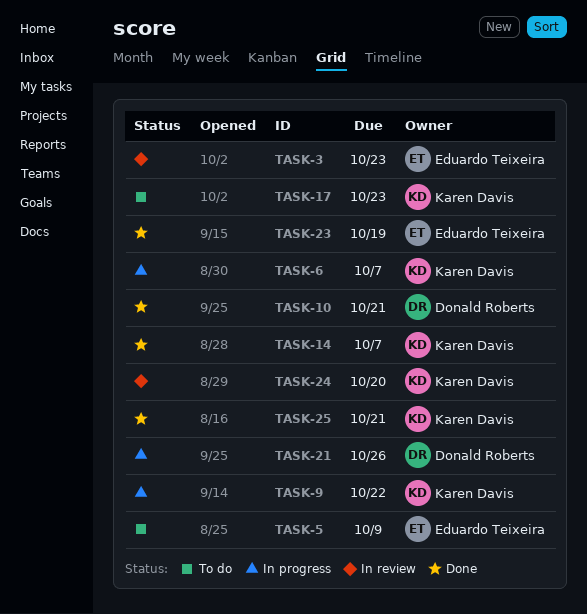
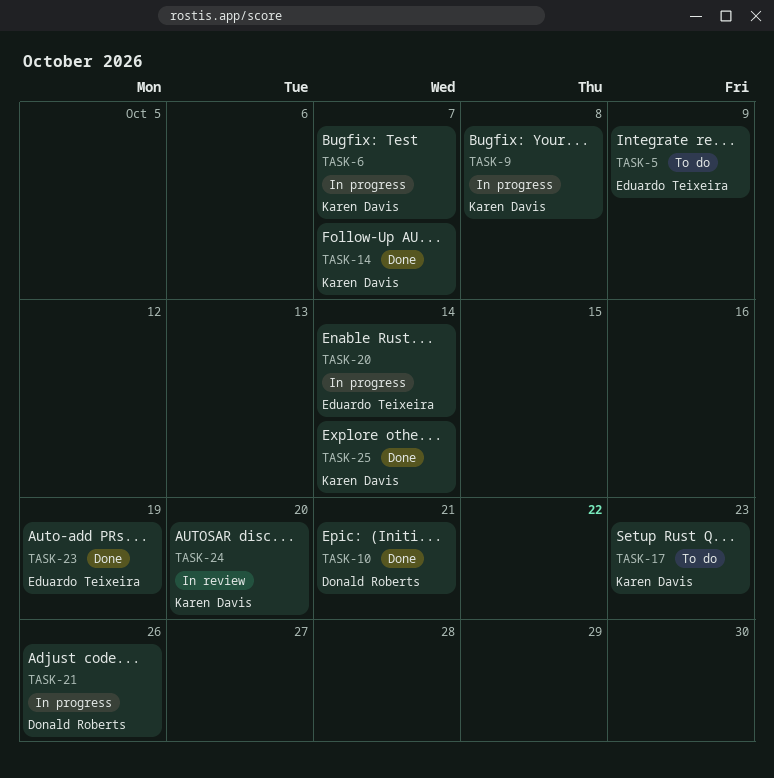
TASK-3: present -> none
TASK-9, due: Oct 22 -> Oct 8
TASK-20: none -> present
TASK-25, due: Oct 21 -> Oct 14

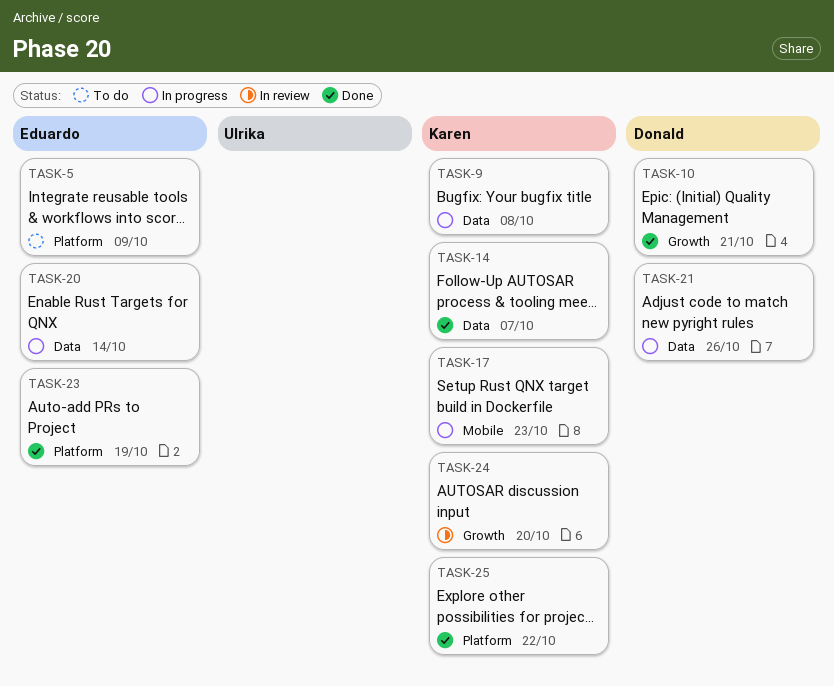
TASK-6: present -> none
TASK-17, status: To do -> In progress
TASK-25, due: Oct 14 -> Oct 22

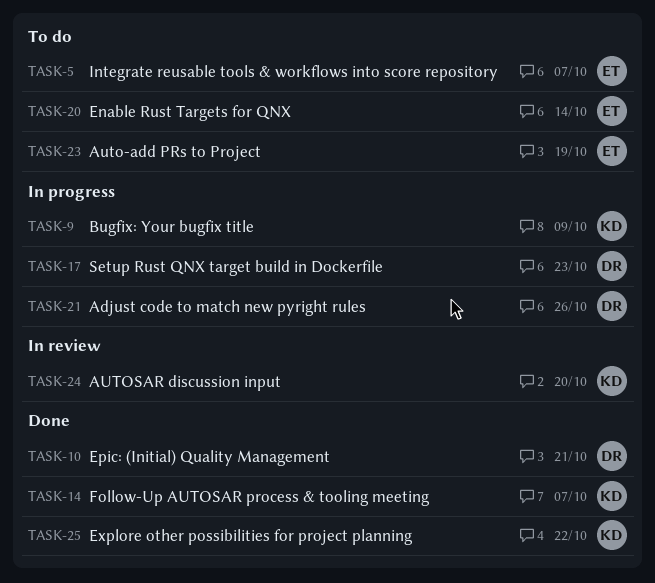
TASK-5, due: Oct 9 -> Oct 7
TASK-9, due: Oct 8 -> Oct 9
TASK-17, owner: Karen -> Donald
TASK-20, status: In progress -> To do
TASK-23, status: Done -> To do

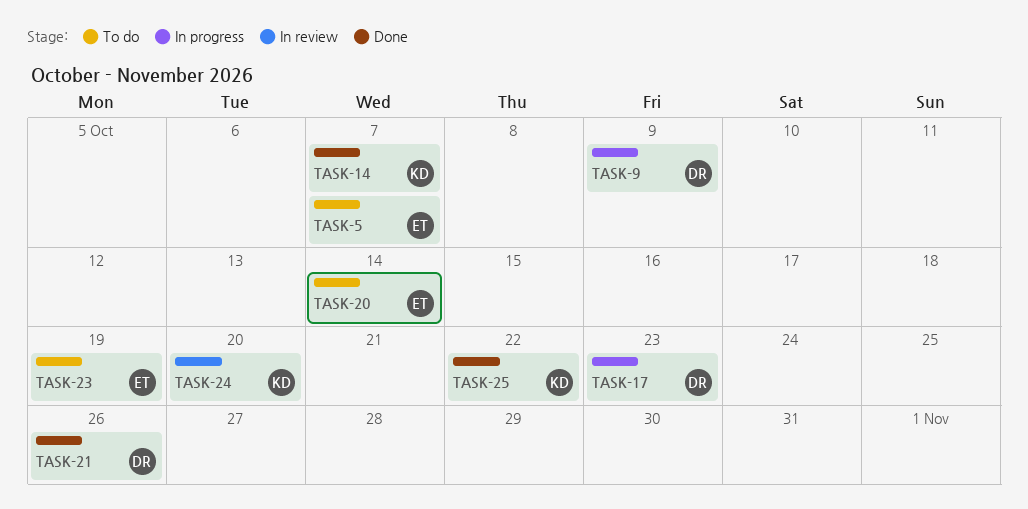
TASK-9, owner: KD -> DR
TASK-10: present -> none
TASK-21, status: In progress -> Done

